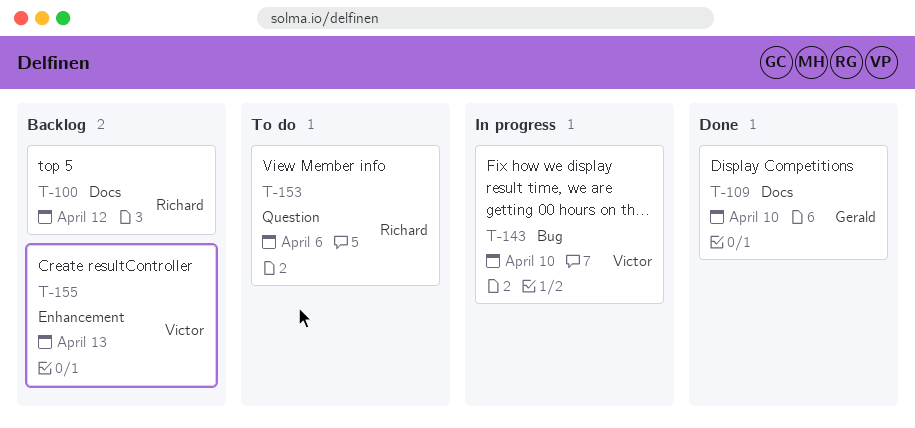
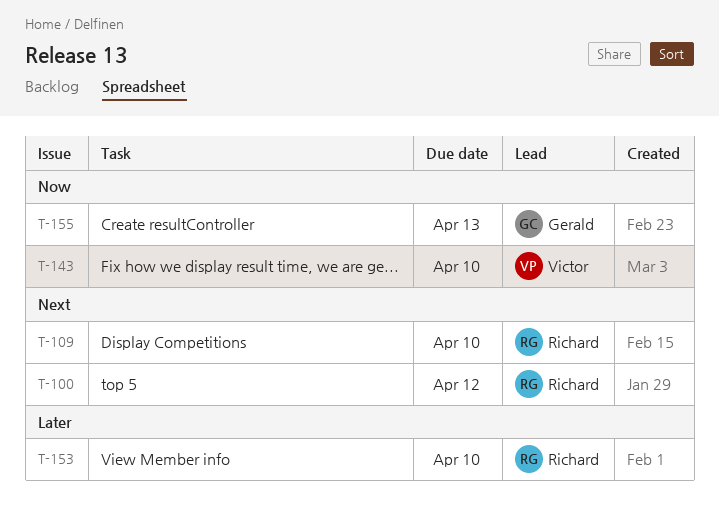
T-109, owner: Gerald -> Richard
T-153, due: Apr 6 -> Apr 10
T-155, owner: Victor -> Gerald

